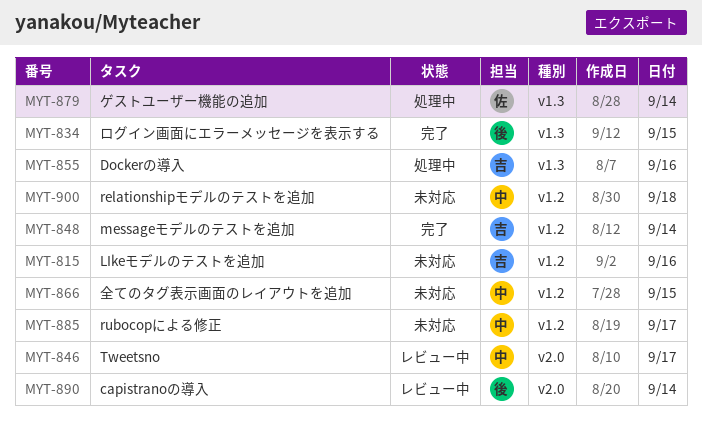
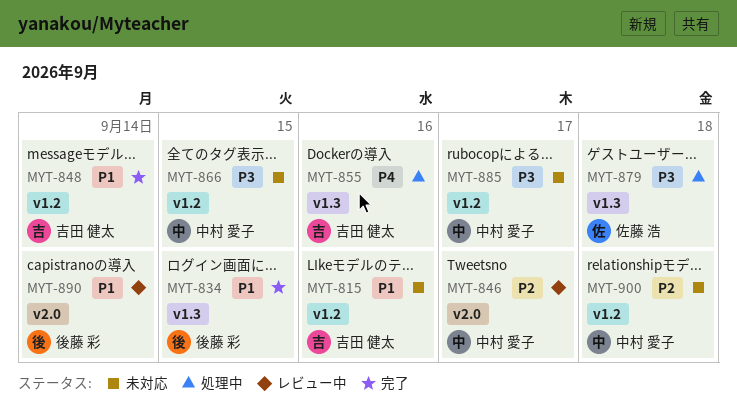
MYT-879, day: Sep 14 -> Sep 18

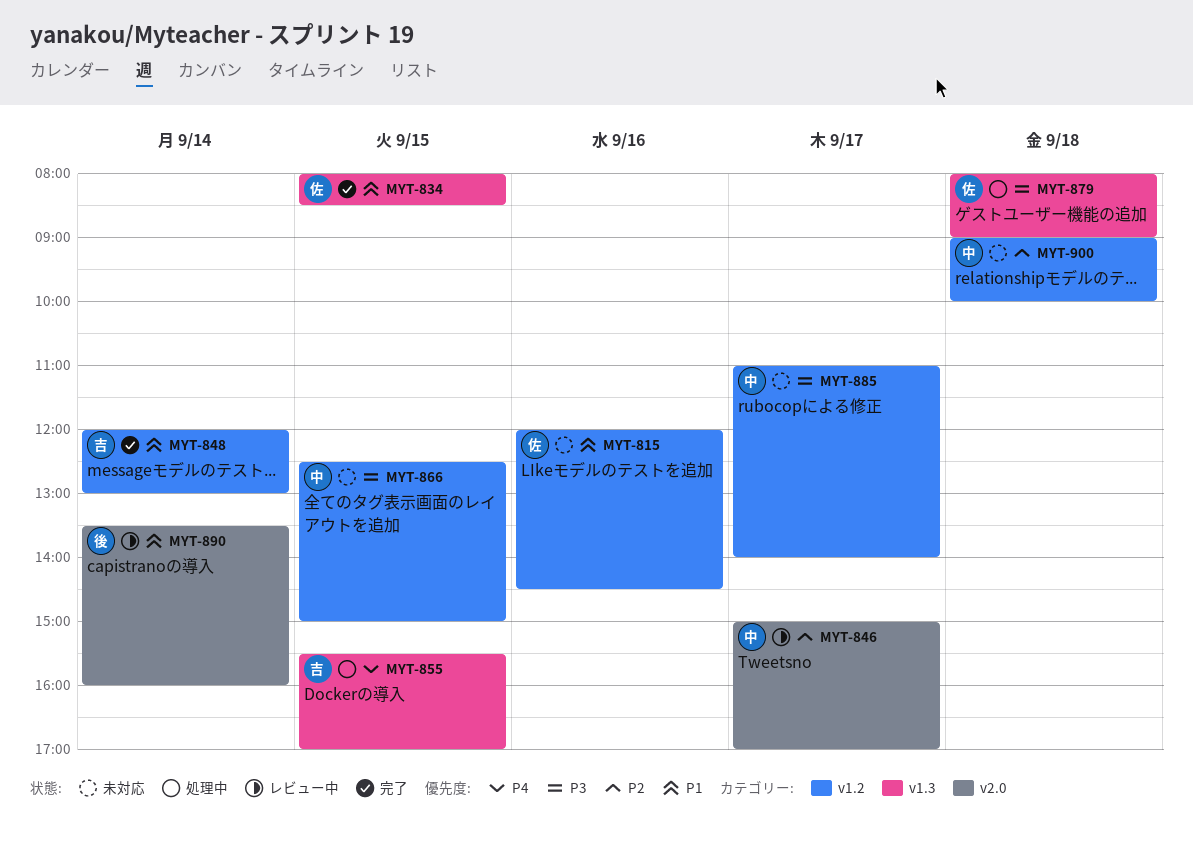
MYT-815, owner: 吉田 健太 -> 佐藤 浩
MYT-834, owner: 後藤 彩 -> 佐藤 浩
MYT-855, day: Sep 16 -> Sep 15

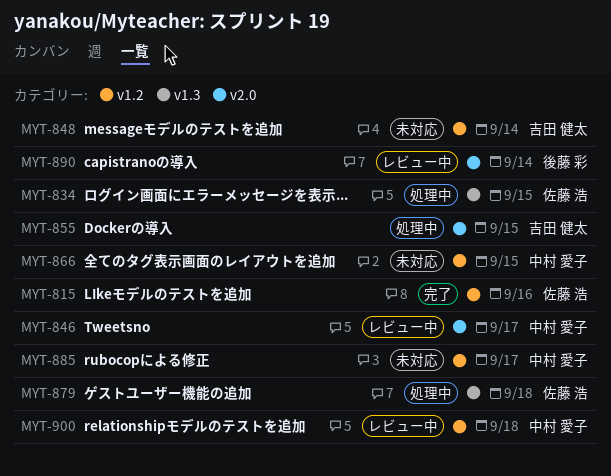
MYT-815, status: 未対応 -> 完了
MYT-834, status: 完了 -> 処理中
MYT-848, status: 完了 -> 未対応
MYT-855, label: v1.3 -> v2.0
MYT-900, status: 未対応 -> レビュー中

